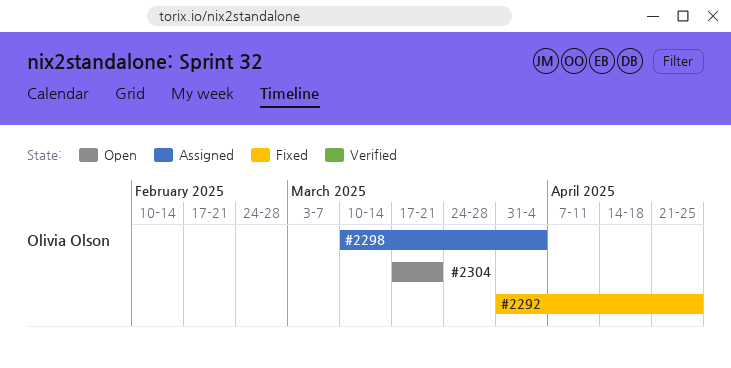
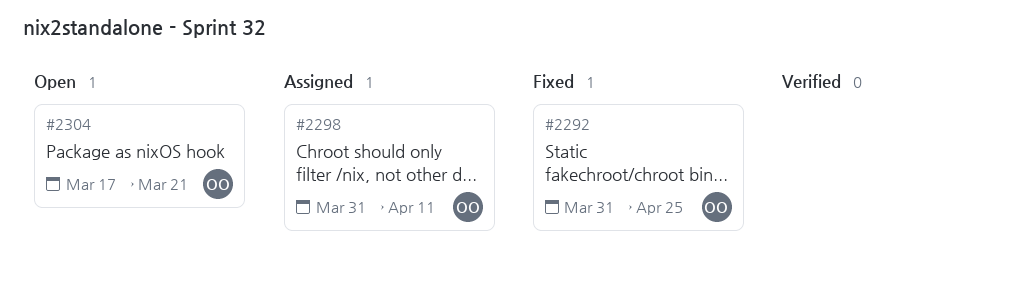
#2298, start: Mar 10 -> Mar 31
#2298, due: Apr 4 -> Apr 11

